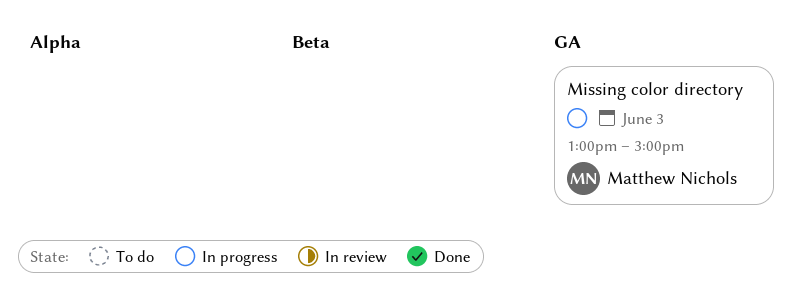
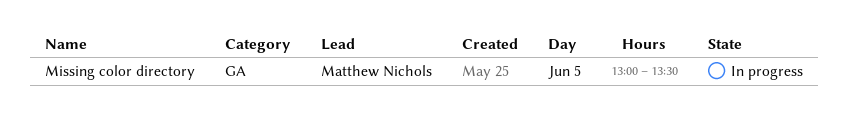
Missing color directory, day: Jun 3 -> Jun 5
Missing color directory, ends: 15:00 -> 13:30

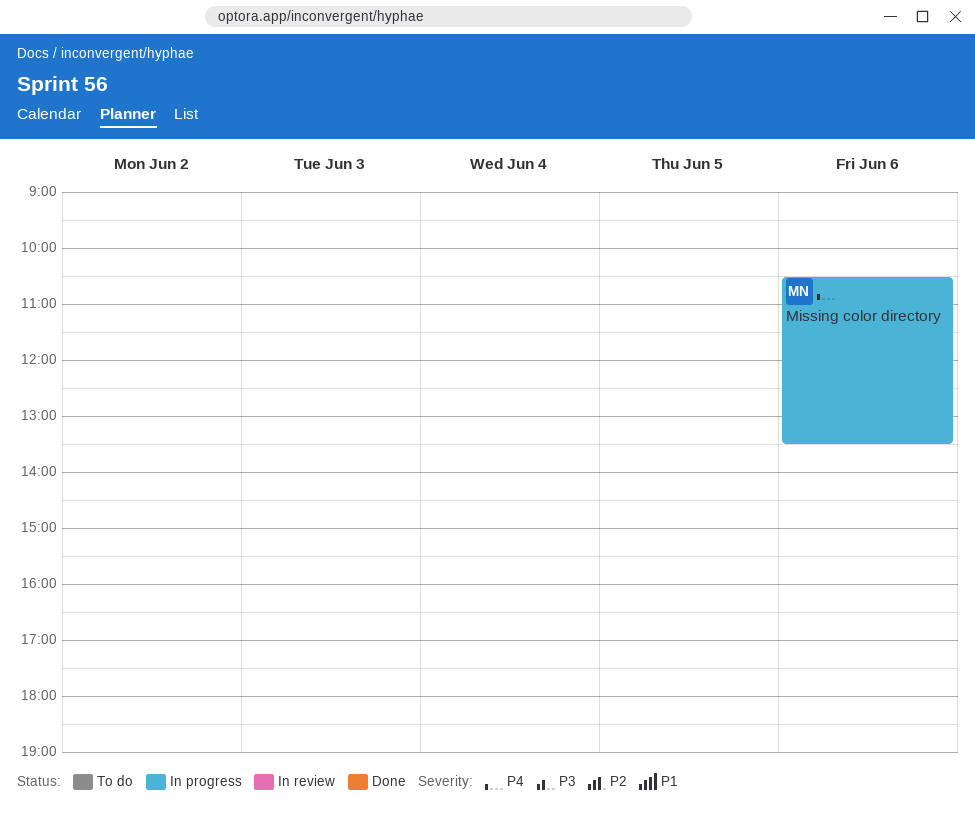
Missing color directory, day: Jun 5 -> Jun 6
Missing color directory, begins: 13:00 -> 10:30

